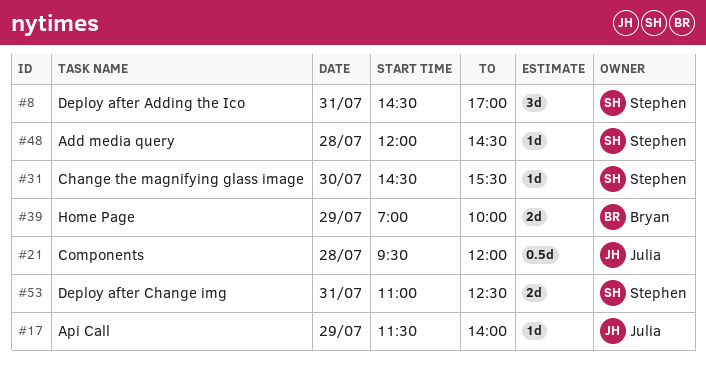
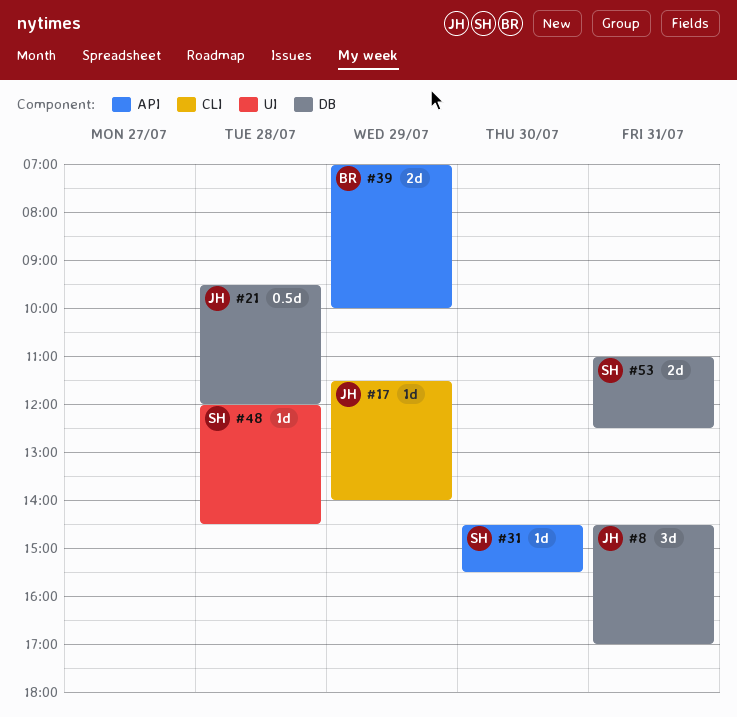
#8, owner: Stephen -> Julia

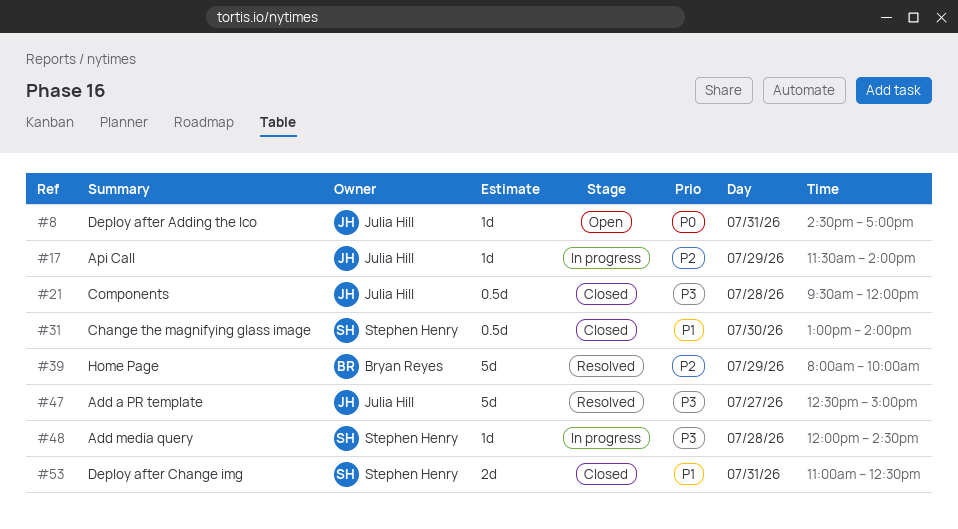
#8, estimate: 3d -> 1d
#31, estimate: 1d -> 0.5d
#31, begins: 14:30 -> 13:00
#31, ends: 15:30 -> 14:00
#39, estimate: 2d -> 5d
#39, begins: 07:00 -> 08:00
#47: none -> present

